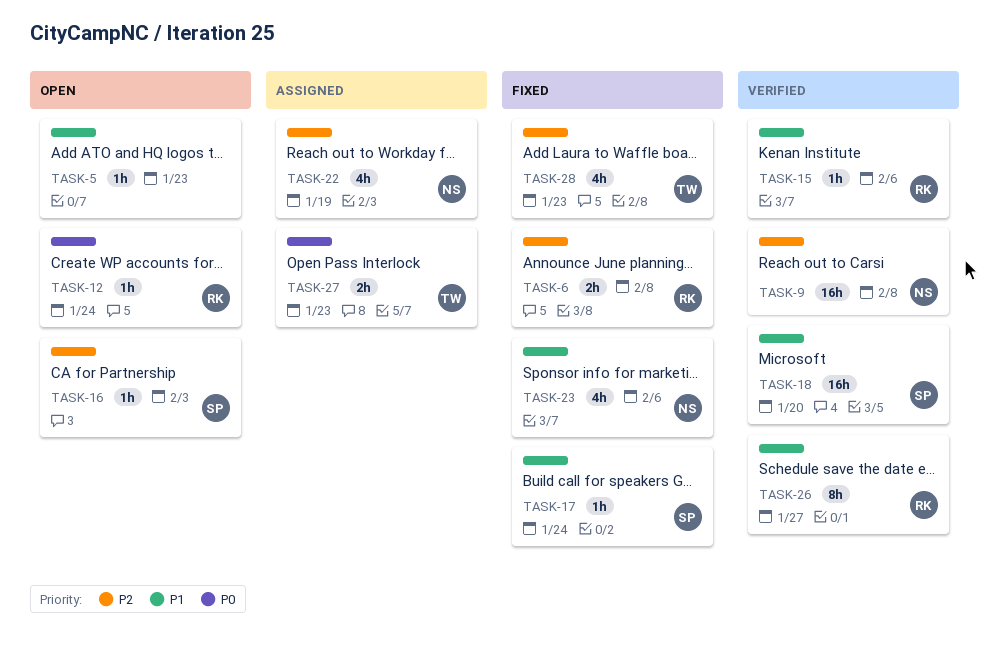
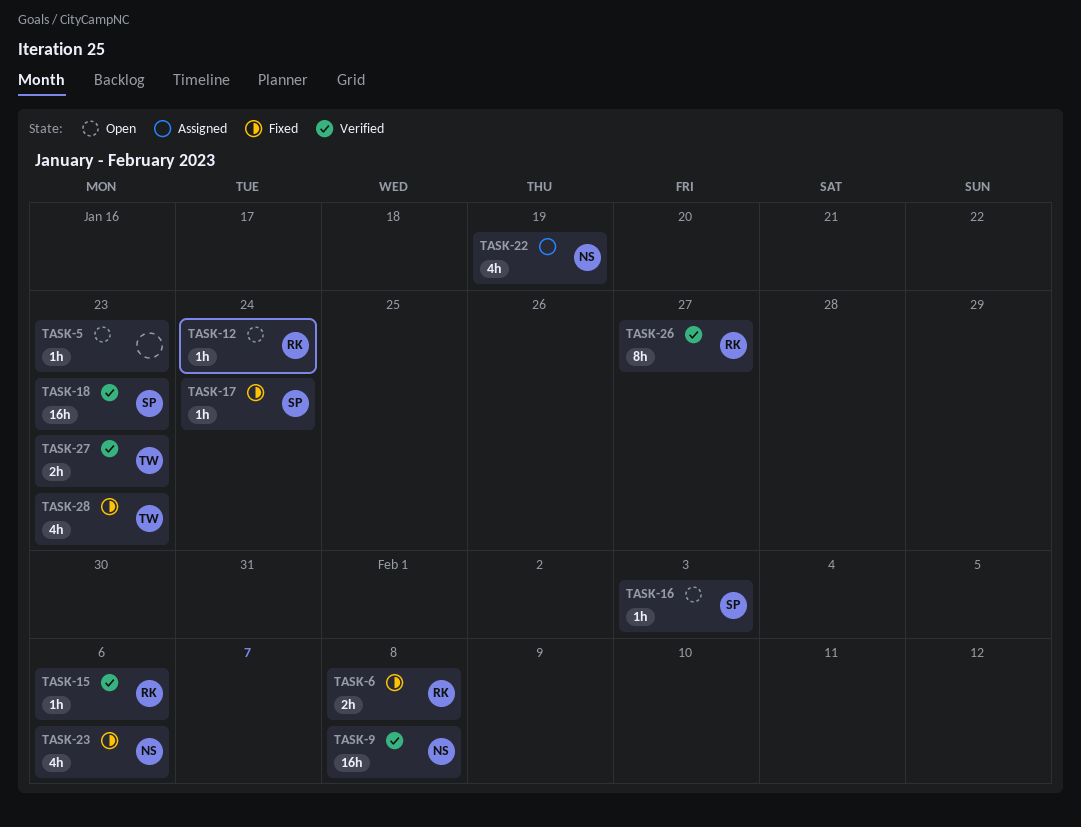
TASK-18, due: Jan 20 -> Jan 23
TASK-27, status: Assigned -> Verified

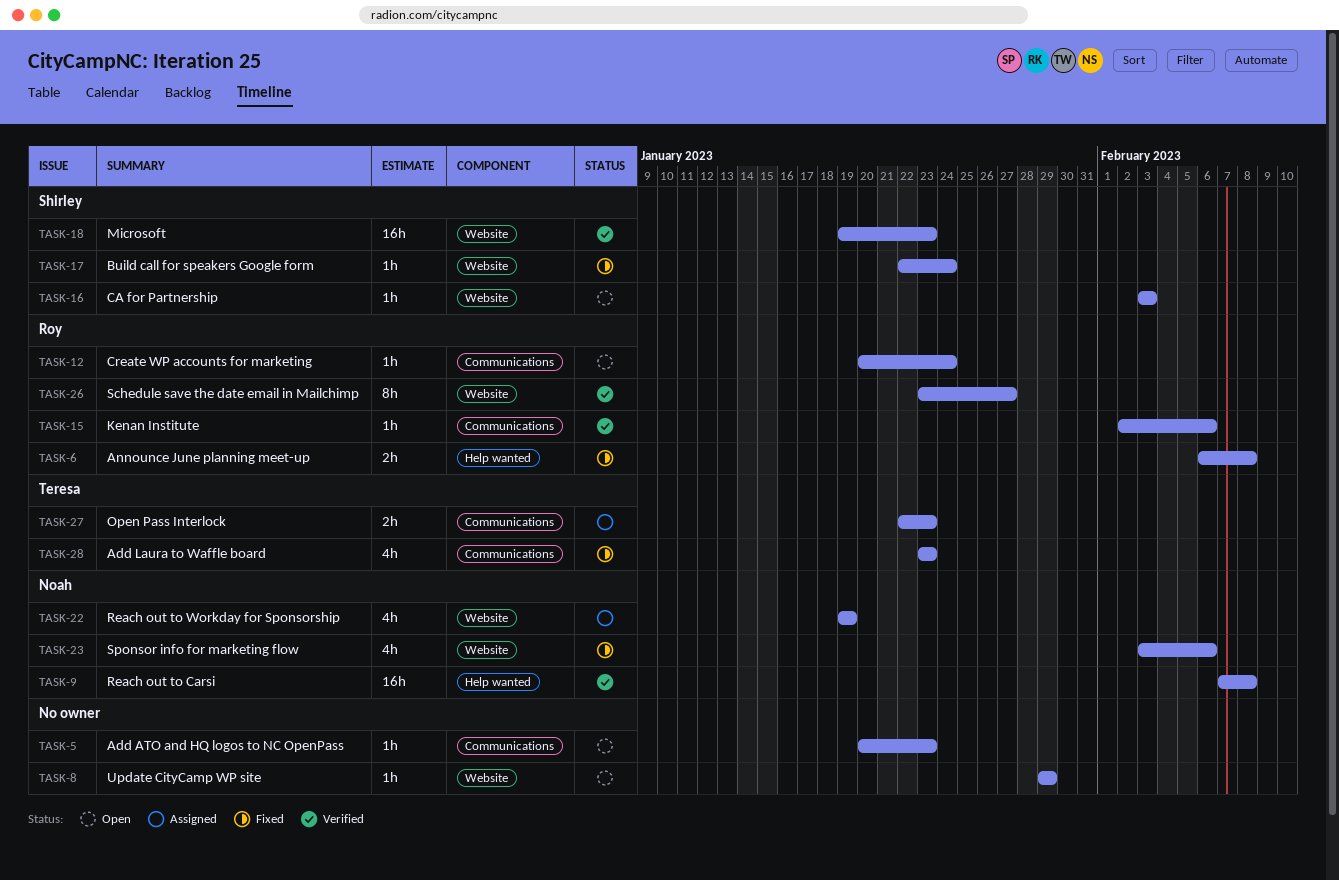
TASK-8: none -> present
TASK-27, status: Verified -> Assigned

